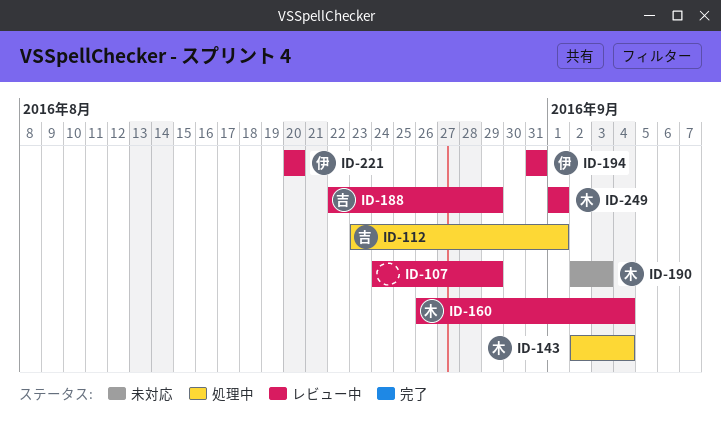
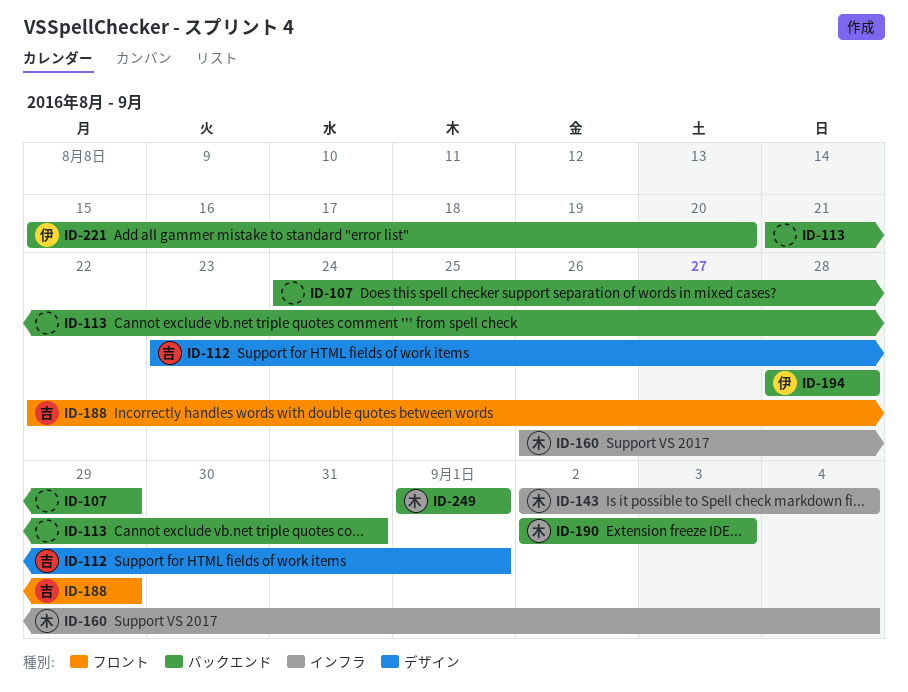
ID-113: none -> present
ID-194, start: Aug 31 -> Aug 28
ID-194, due: Aug 31 -> Aug 28
ID-221, start: Aug 20 -> Aug 15

